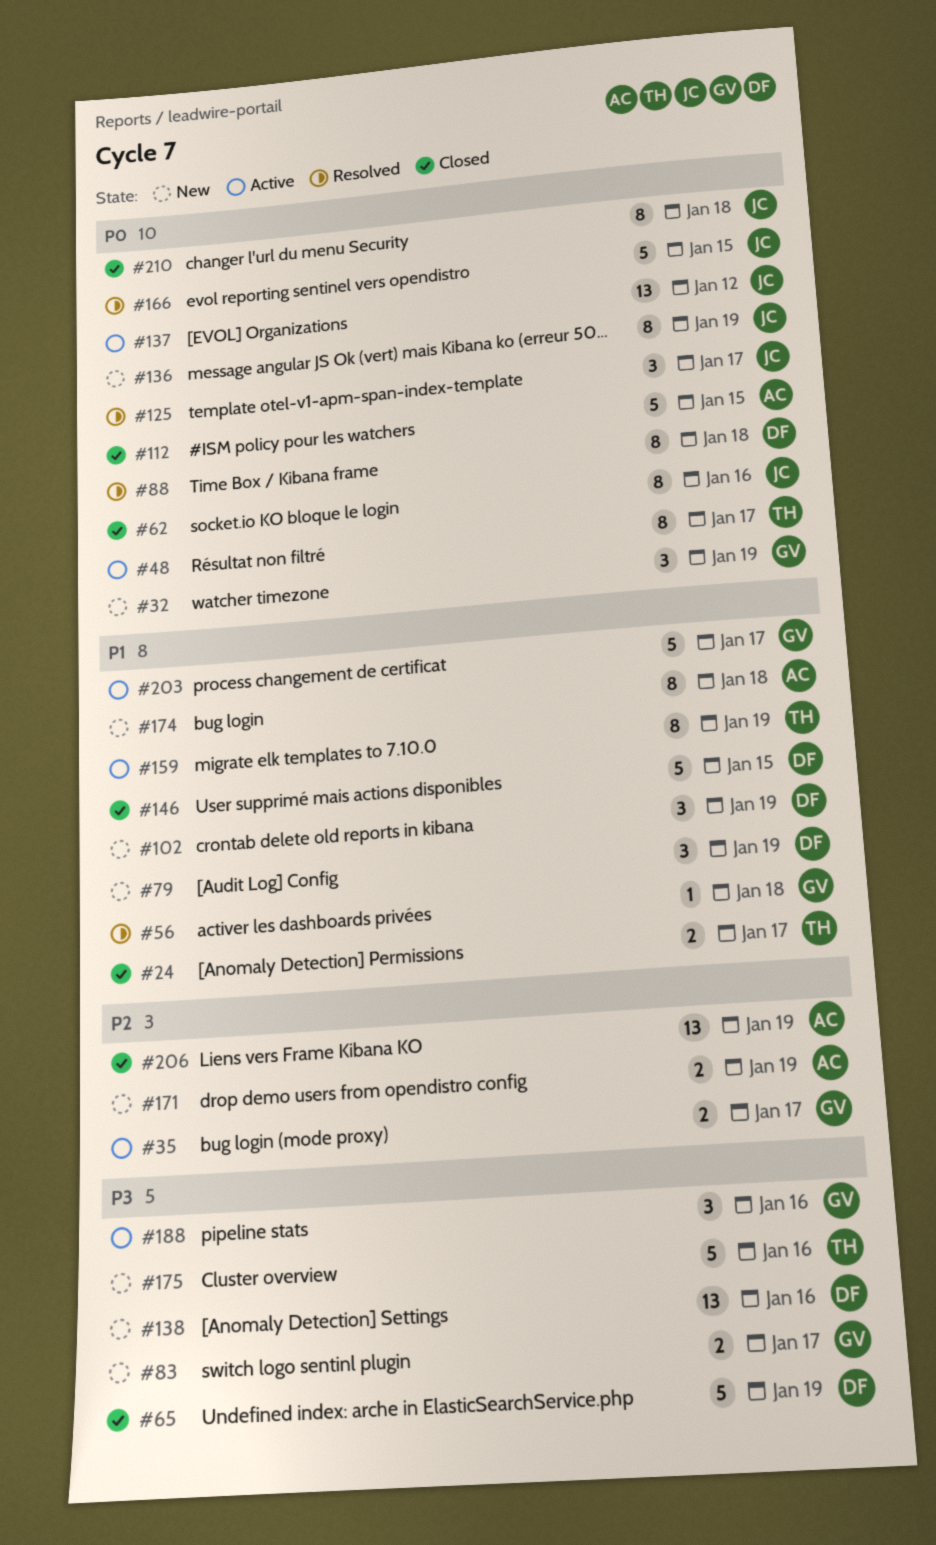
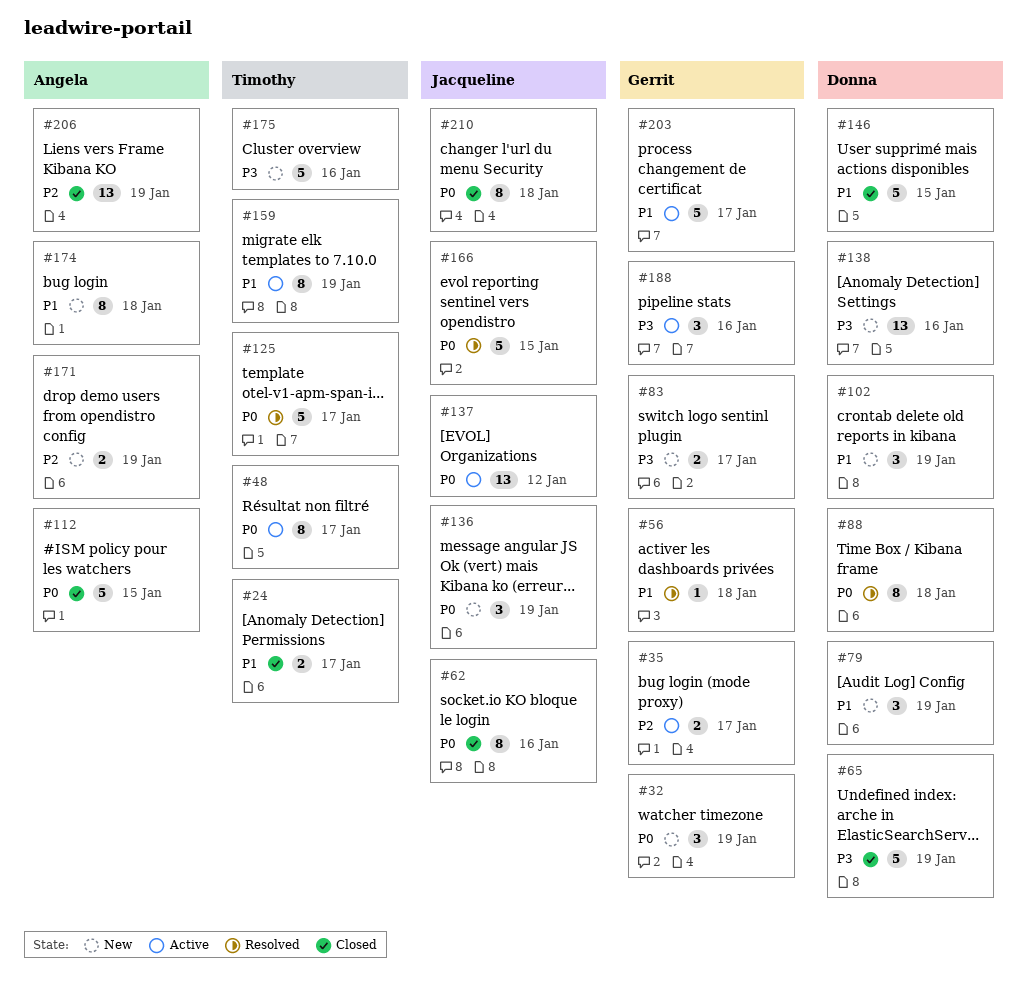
#125, owner: Jacqueline -> Timothy
#125, estimate: 3 -> 5
#136, estimate: 8 -> 3

